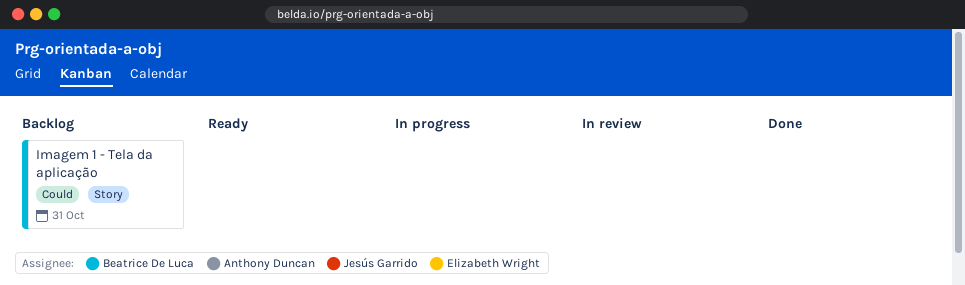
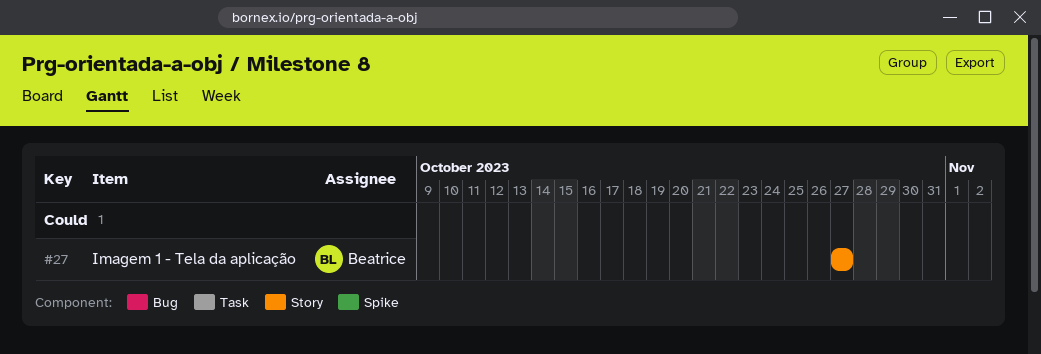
Imagem 1 - Tela da aplicação, due: Oct 31 -> Oct 27

